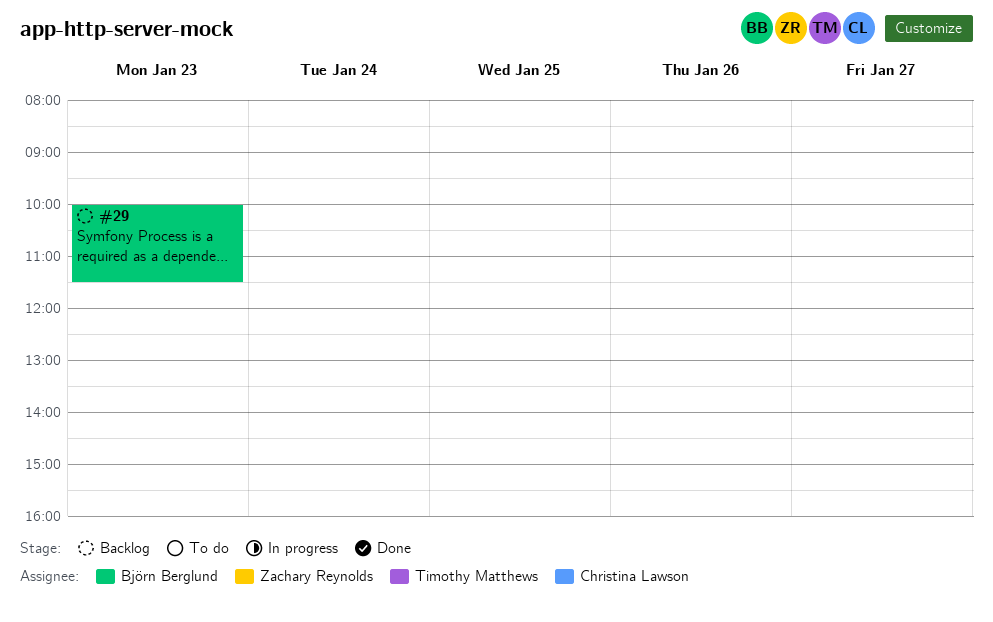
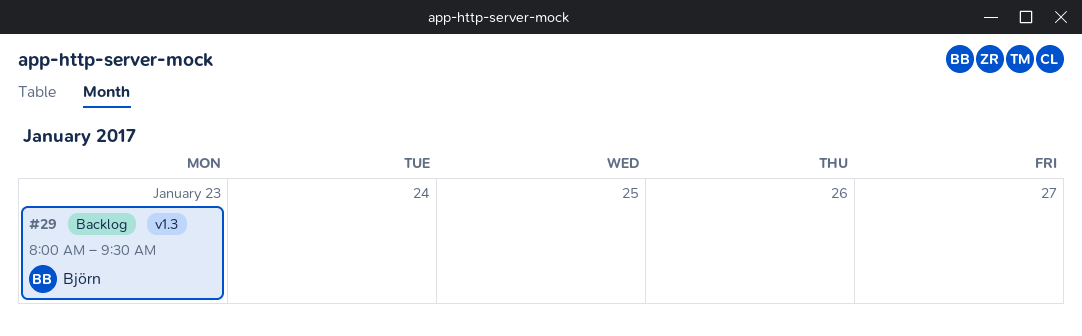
#29, begins: 10:00 -> 08:00
#29, ends: 11:30 -> 09:30

